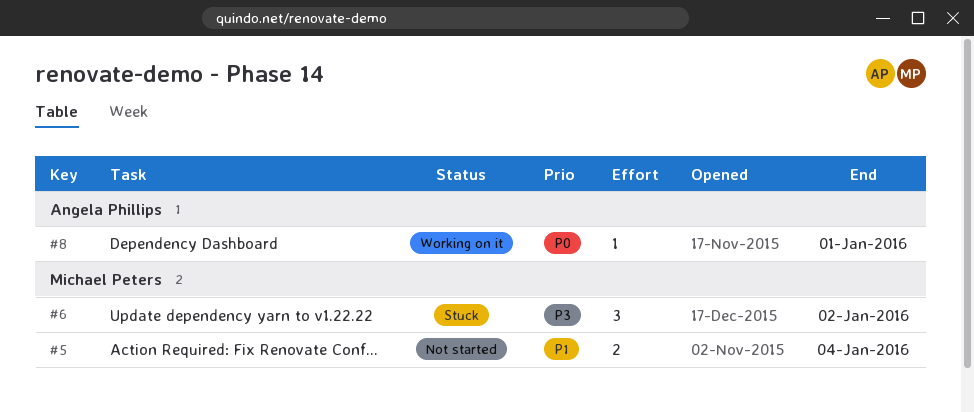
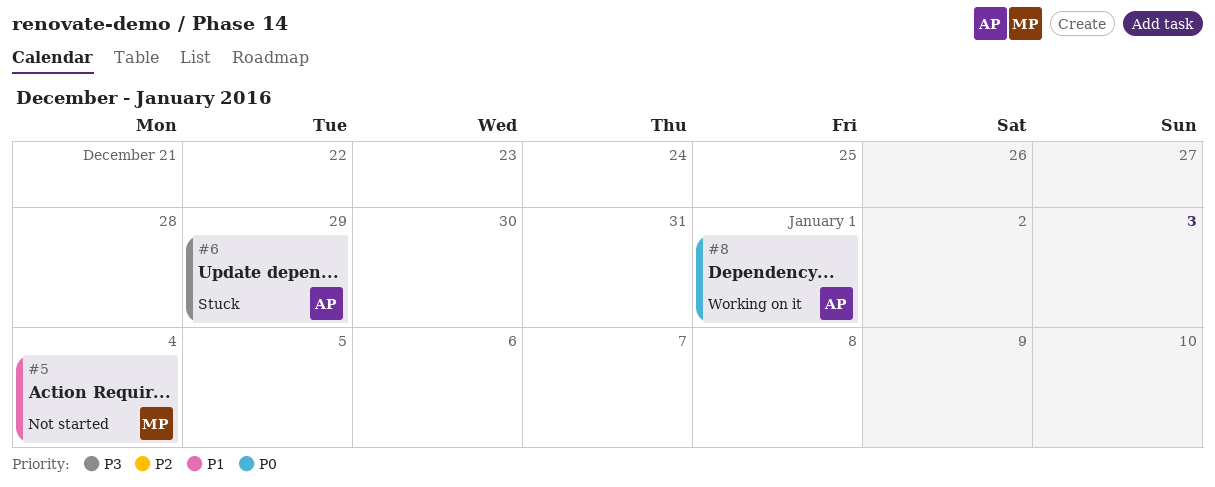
#6, owner: Michael Peters -> Angela Phillips
#6, due: Jan 2 -> Dec 29

